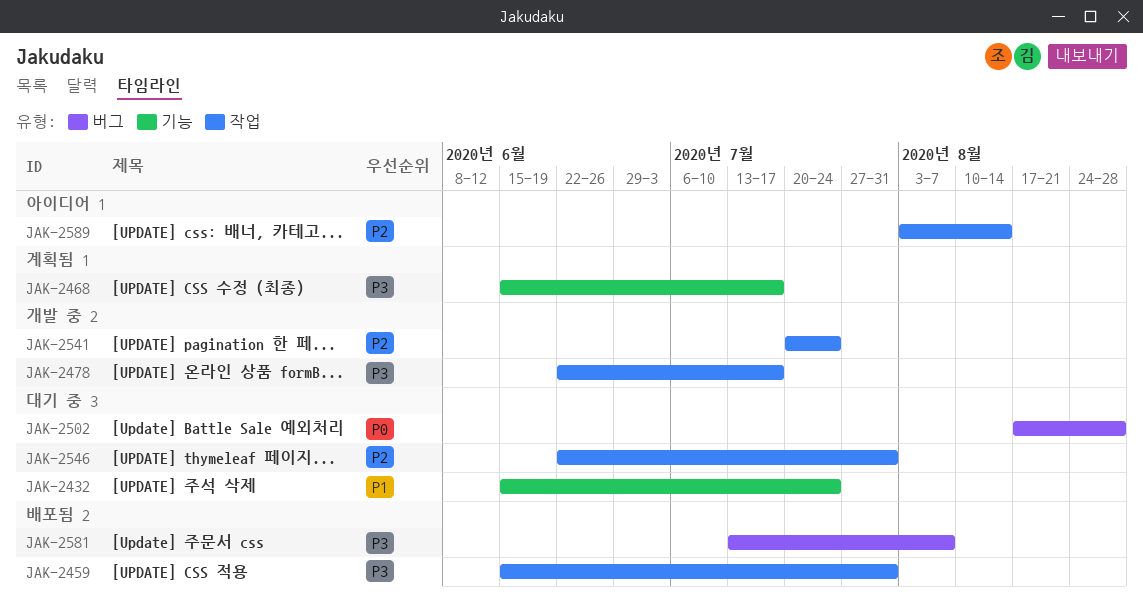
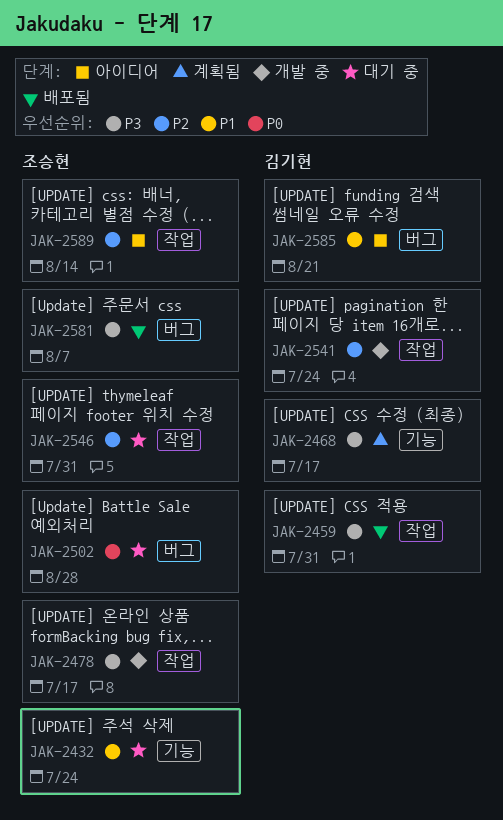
JAK-2585: none -> present

